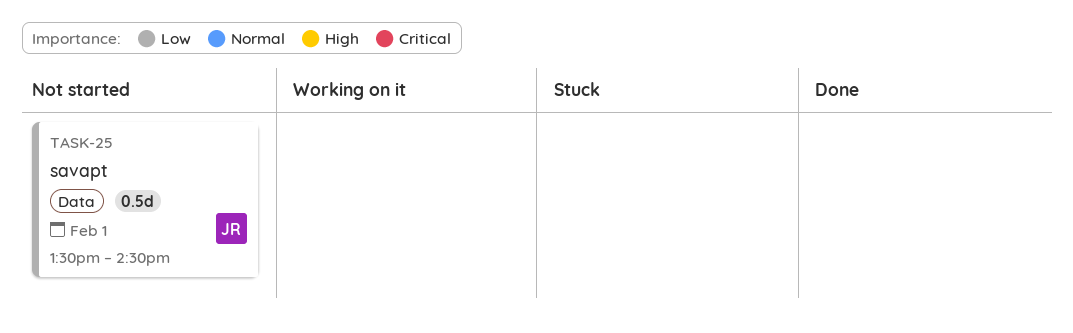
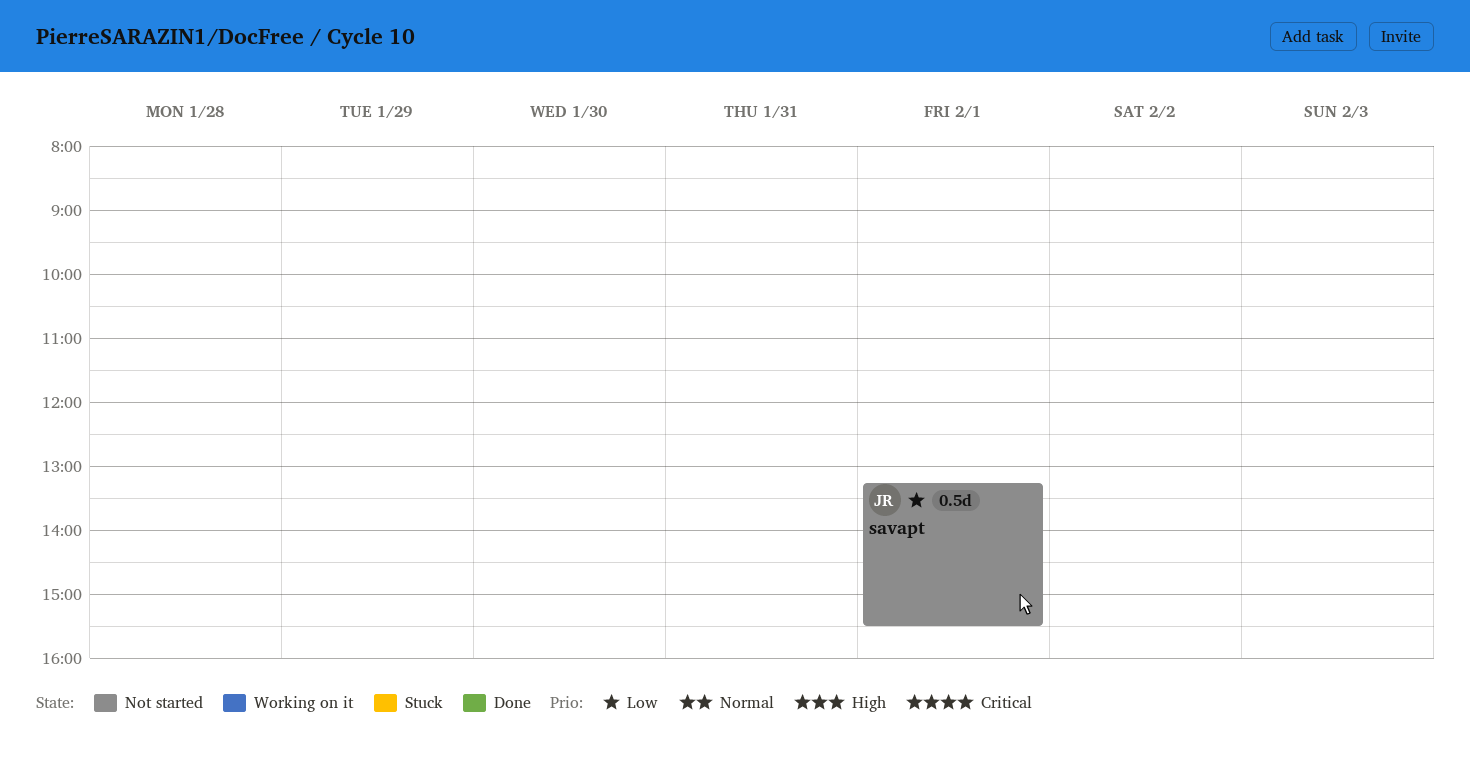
savapt, begins: 13:30 -> 13:15
savapt, ends: 14:30 -> 15:30

